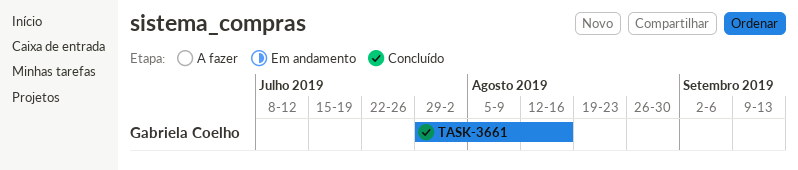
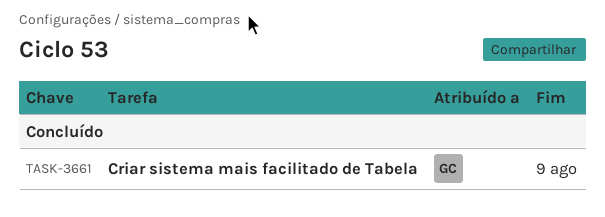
TASK-3661, due: Aug 16 -> Aug 9

